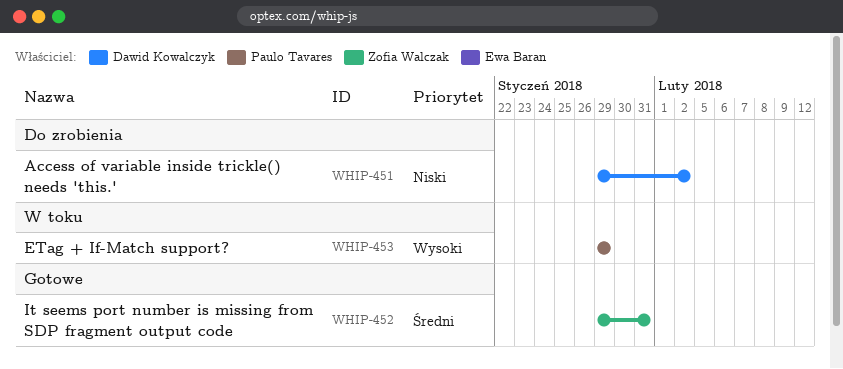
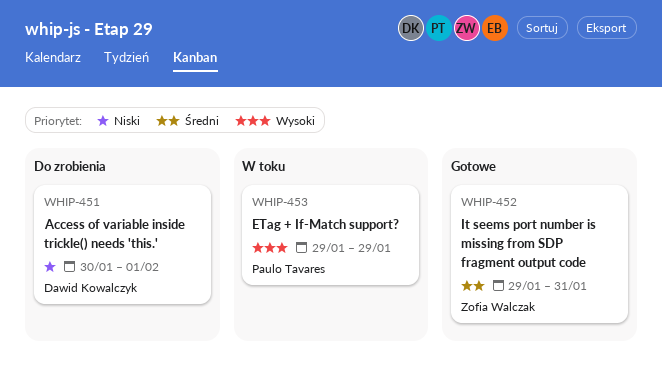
WHIP-451, start: Jan 29 -> Jan 30
WHIP-451, due: Feb 2 -> Feb 1

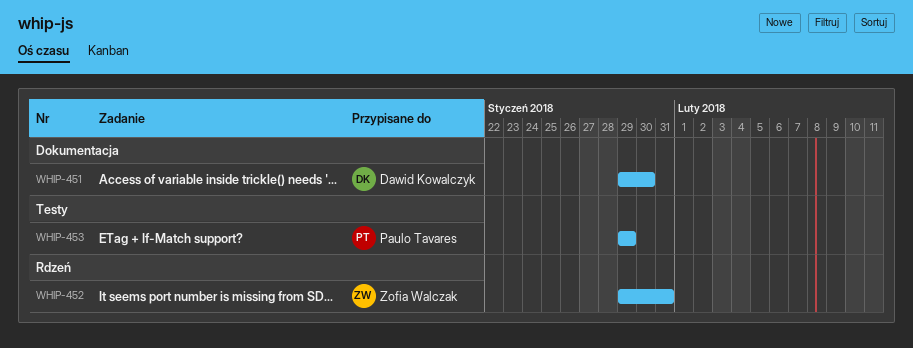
WHIP-451, start: Jan 30 -> Jan 29
WHIP-451, due: Feb 1 -> Jan 30

